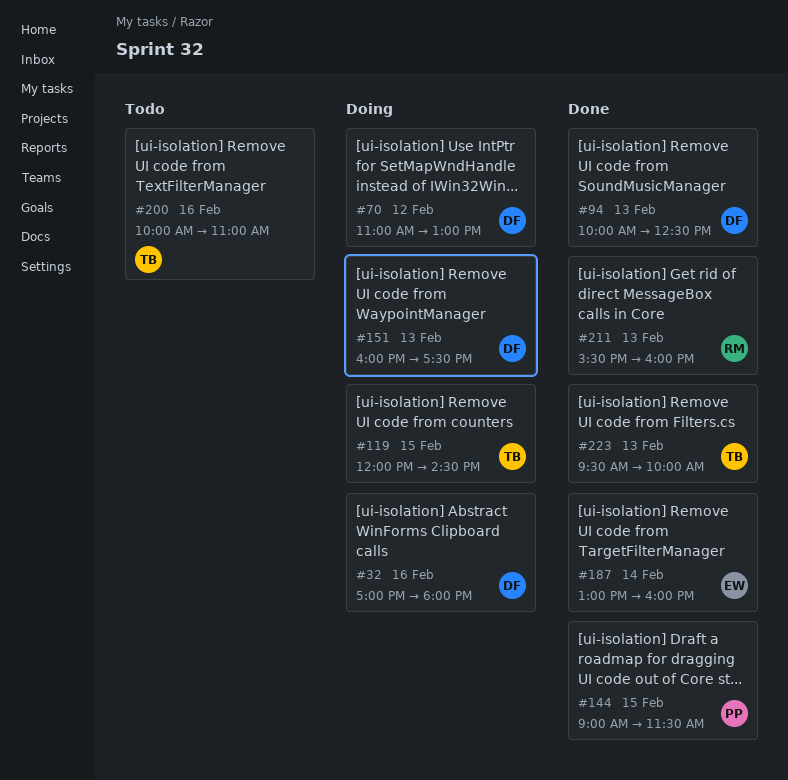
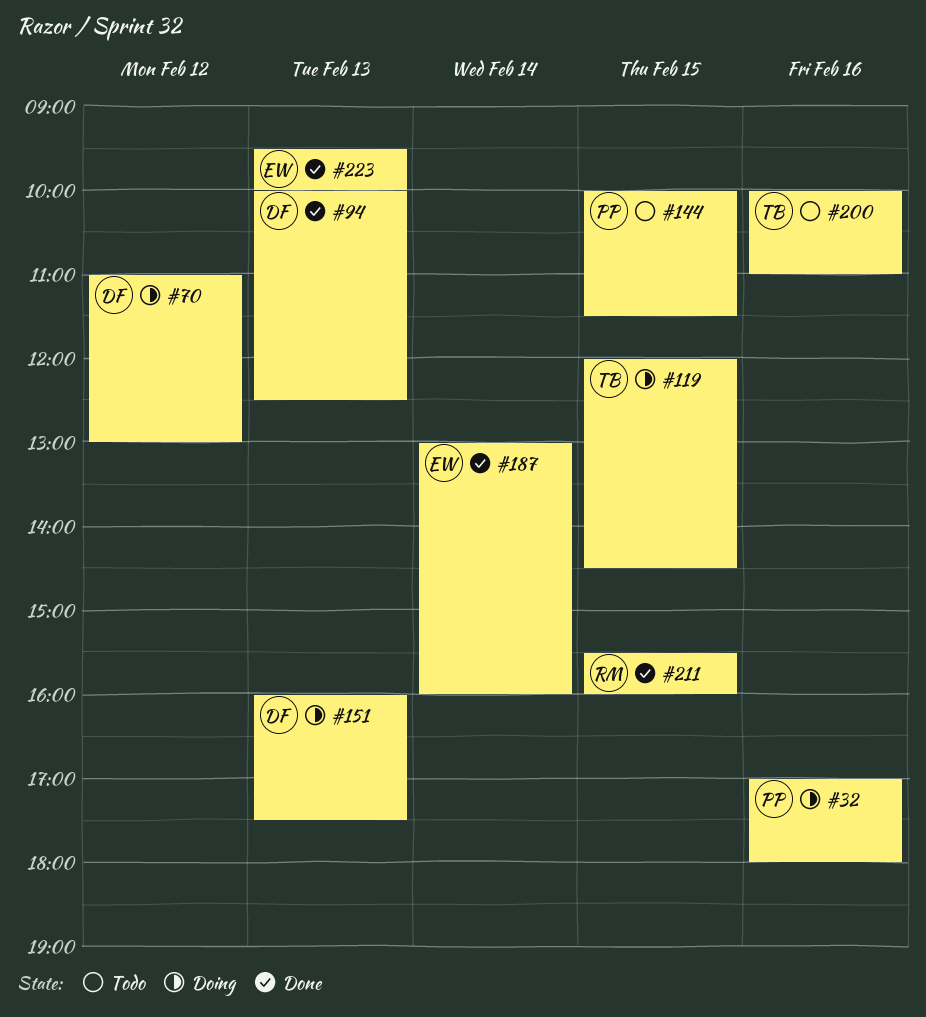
#32, owner: DF -> PP
#144, status: Done -> Todo
#144, begins: 09:00 -> 10:00
#211, day: Feb 13 -> Feb 15
#223, owner: TB -> EW

